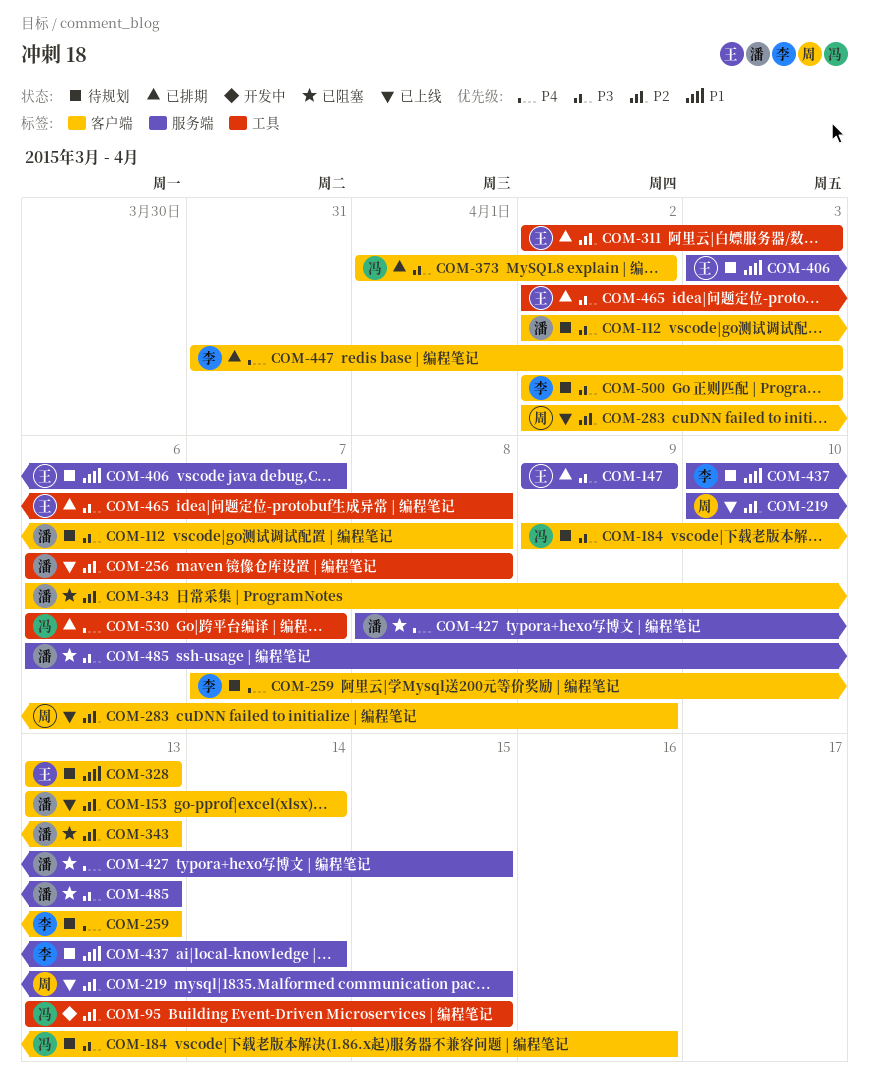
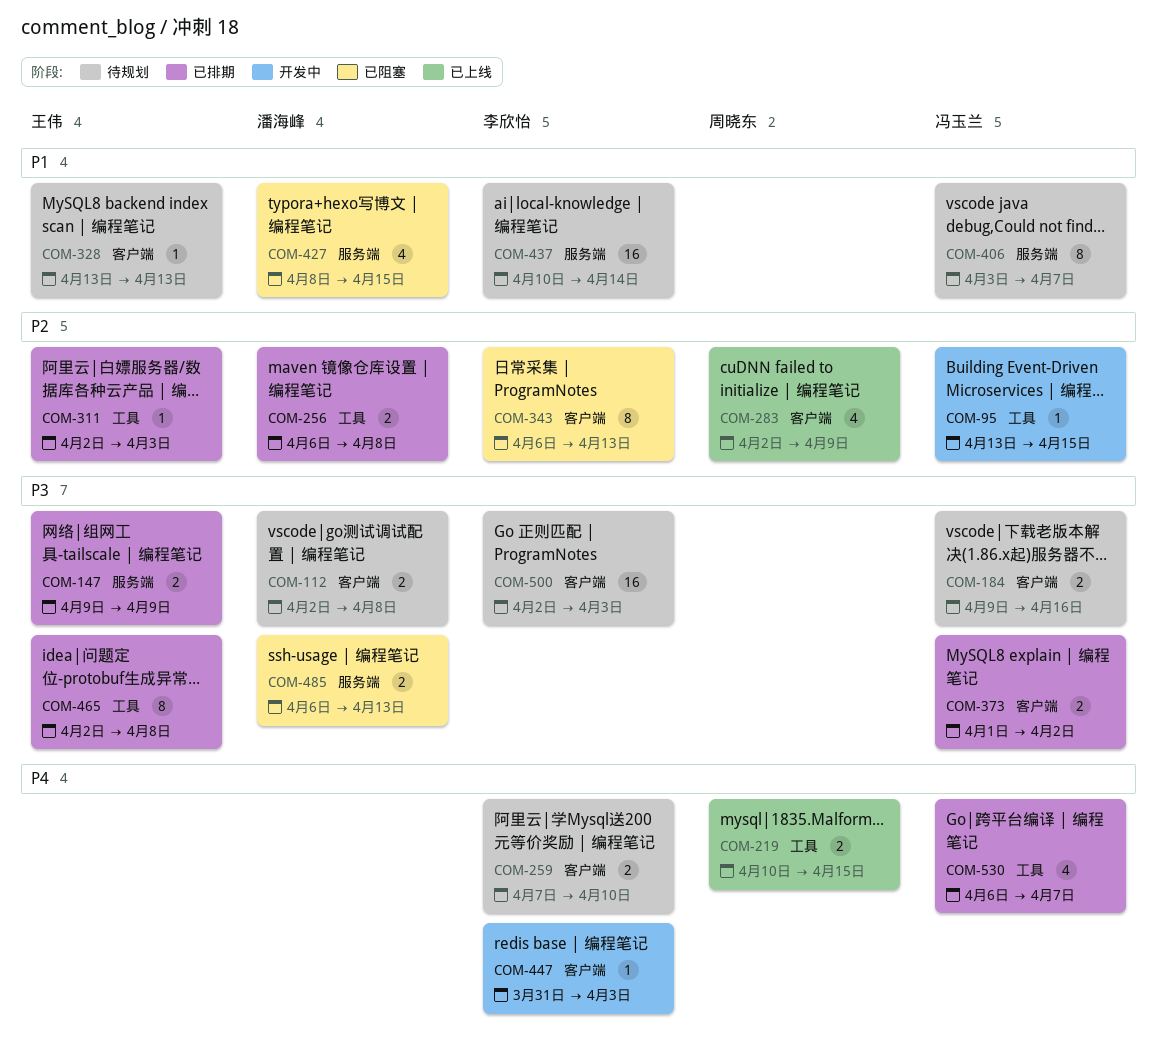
COM-153: present -> none
COM-219, priority: P2 -> P4
COM-219, label: 服务端 -> 工具
COM-256, status: 已上线 -> 已排期
COM-259, due: Apr 13 -> Apr 10
COM-343, owner: 潘海峰 -> 李欣怡
COM-406, owner: 王伟 -> 冯玉兰
COM-427, priority: P4 -> P1
COM-447, status: 已排期 -> 开发中

